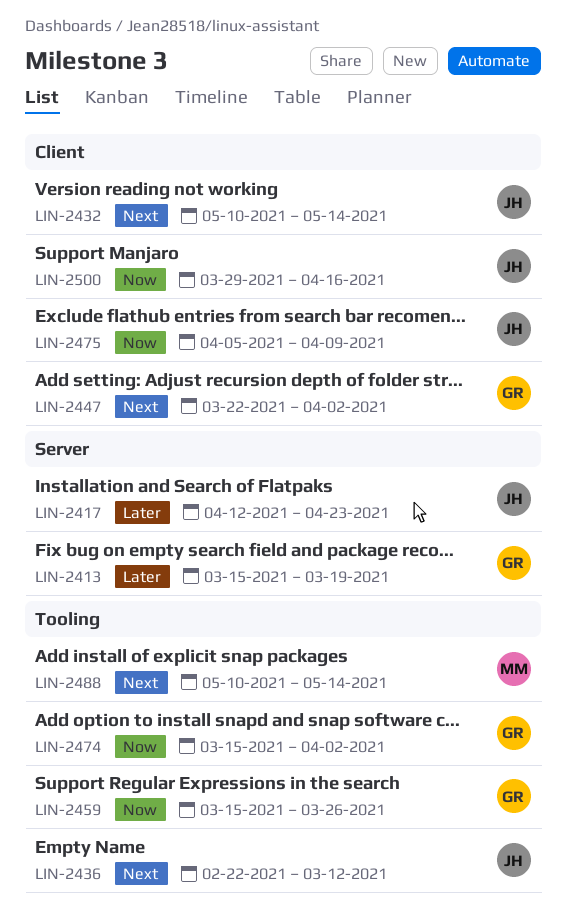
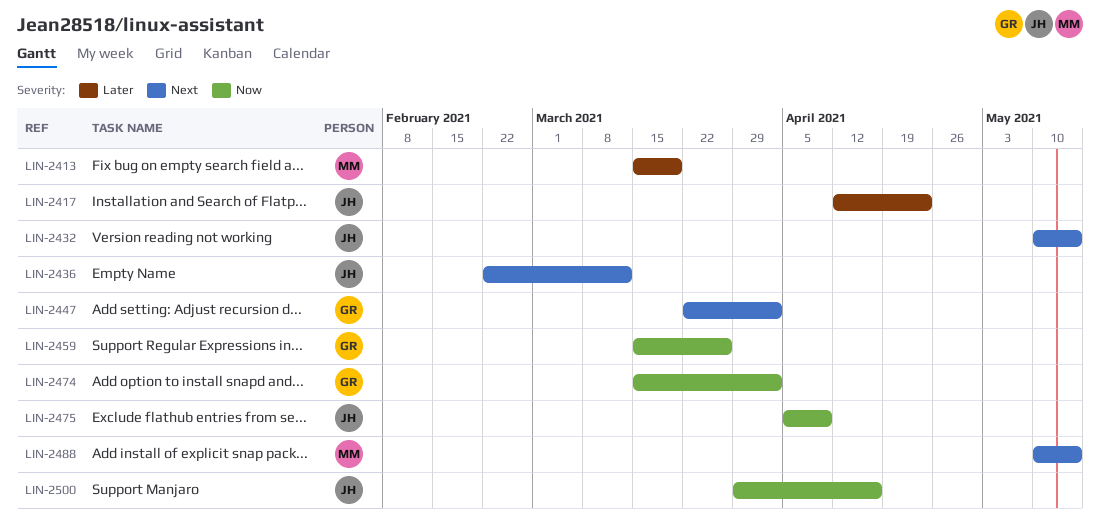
LIN-2413, owner: GR -> MM

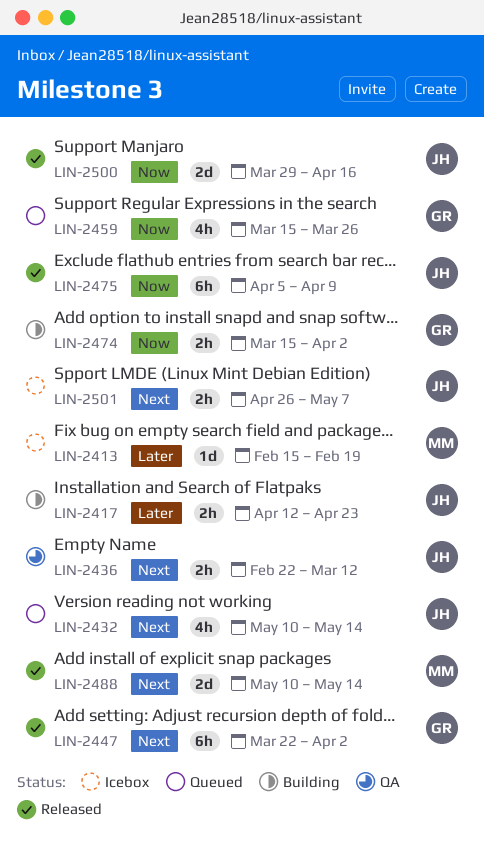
LIN-2413, start: Mar 15 -> Feb 15
LIN-2413, due: Mar 19 -> Feb 19
LIN-2501: none -> present

